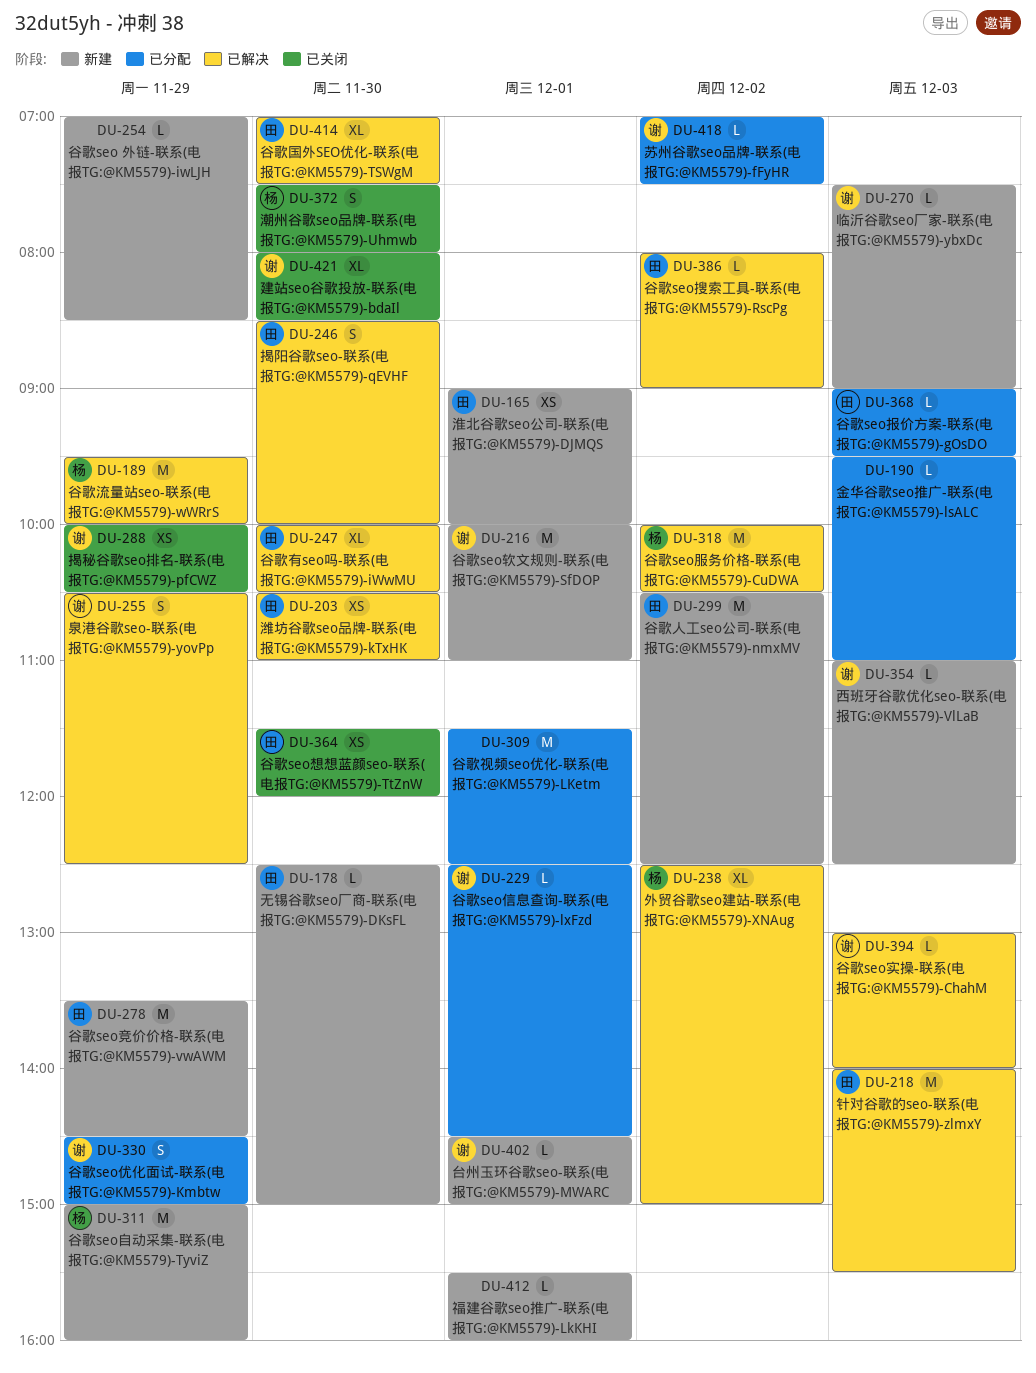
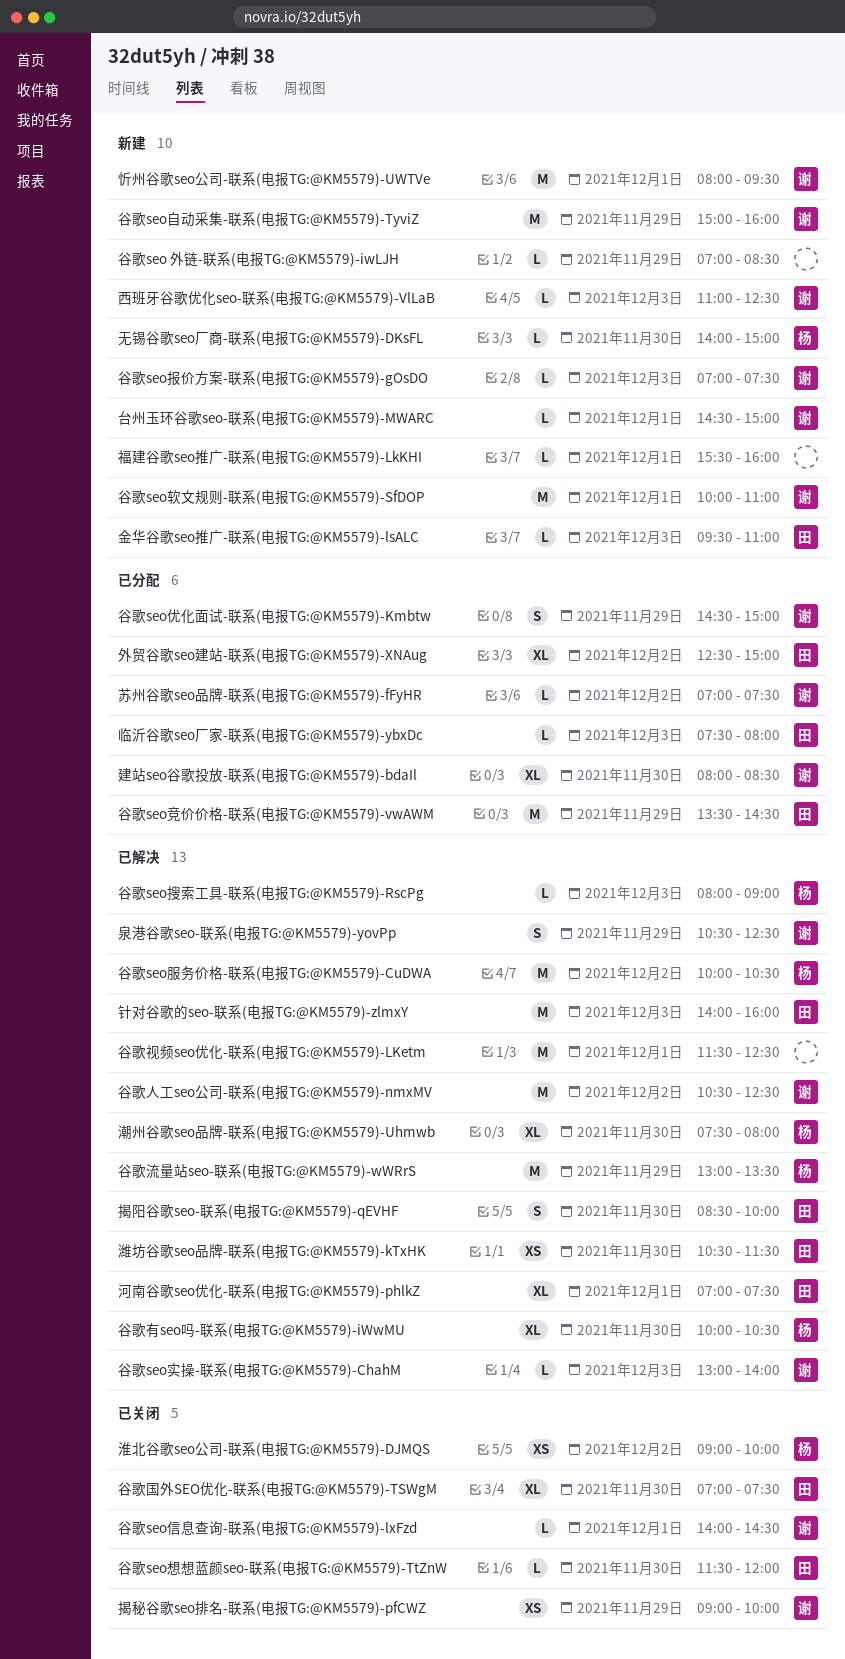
临沂谷歌seo厂家-联系(电报TG:@KM5579)-ybxDc, status: 新建 -> 已分配
临沂谷歌seo厂家-联系(电报TG:@KM5579)-ybxDc, owner: 谢 -> 田
临沂谷歌seo厂家-联系(电报TG:@KM5579)-ybxDc, ends: 09:00 -> 08:00
外贸谷歌seo建站-联系(电报TG:@KM5579)-XNAug, status: 已解决 -> 已分配
外贸谷歌seo建站-联系(电报TG:@KM5579)-XNAug, owner: 杨 -> 田
建站seo谷歌投放-联系(电报TG:@KM5579)-bdaIl, status: 已关闭 -> 已分配
忻州谷歌seo公司-联系(电报TG:@KM5579)-UWTVe: none -> present
揭秘谷歌seo排名-联系(电报TG:@KM5579)-pfCWZ, begins: 10:00 -> 09:00
揭秘谷歌seo排名-联系(电报TG:@KM5579)-pfCWZ, ends: 10:30 -> 10:00
无锡谷歌seo厂商-联系(电报TG:@KM5579)-DKsFL, owner: 田 -> 杨
无锡谷歌seo厂商-联系(电报TG:@KM5579)-DKsFL, begins: 12:30 -> 14:00
河南谷歌seo优化-联系(电报TG:@KM5579)-phlkZ: none -> present
淮北谷歌seo公司-联系(电报TG:@KM5579)-DJMQS, status: 新建 -> 已关闭
淮北谷歌seo公司-联系(电报TG:@KM5579)-DJMQS, owner: 田 -> 杨
淮北谷歌seo公司-联系(电报TG:@KM5579)-DJMQS, day: Dec 1 -> Dec 2
潍坊谷歌seo品牌-联系(电报TG:@KM5579)-kTxHK, ends: 11:00 -> 11:30
潮州谷歌seo品牌-联系(电报TG:@KM5579)-Uhmwb, status: 已关闭 -> 已解决
潮州谷歌seo品牌-联系(电报TG:@KM5579)-Uhmwb, estimate: S -> XL
谷歌seo信息查询-联系(电报TG:@KM5579)-lxFzd, status: 已分配 -> 已关闭
谷歌seo信息查询-联系(电报TG:@KM5579)-lxFzd, begins: 12:30 -> 14:00
谷歌seo想想蓝颜seo-联系(电报TG:@KM5579)-TtZnW, estimate: XS -> L
谷歌seo报价方案-联系(电报TG:@KM5579)-gOsDO, status: 已分配 -> 新建
谷歌seo报价方案-联系(电报TG:@KM5579)-gOsDO, owner: 田 -> 谢
谷歌seo报价方案-联系(电报TG:@KM5579)-gOsDO, begins: 09:00 -> 07:00
谷歌seo报价方案-联系(电报TG:@KM5579)-gOsDO, ends: 09:30 -> 07:30
谷歌seo搜索工具-联系(电报TG:@KM5579)-RscPg, owner: 田 -> 杨
谷歌seo搜索工具-联系(电报TG:@KM5579)-RscPg, day: Dec 2 -> Dec 3
谷歌seo竞价价格-联系(电报TG:@KM5579)-vwAWM, status: 新建 -> 已分配
谷歌seo自动采集-联系(电报TG:@KM5579)-TyviZ, owner: 杨 -> 谢
谷歌人工seo公司-联系(电报TG:@KM5579)-nmxMV, status: 新建 -> 已解决
谷歌人工seo公司-联系(电报TG:@KM5579)-nmxMV, owner: 田 -> 谢
谷歌国外SEO优化-联系(电报TG:@KM5579)-TSWgM, status: 已解决 -> 已关闭
谷歌有seo吗-联系(电报TG:@KM5579)-iWwMU, owner: 田 -> 杨
谷歌流量站seo-联系(电报TG:@KM5579)-wWRrS, begins: 09:30 -> 13:00
谷歌流量站seo-联系(电报TG:@KM5579)-wWRrS, ends: 10:00 -> 13:30
谷歌视频seo优化-联系(电报TG:@KM5579)-LKetm, status: 已分配 -> 已解决
金华谷歌seo推广-联系(电报TG:@KM5579)-lsALC, status: 已分配 -> 新建
金华谷歌seo推广-联系(电报TG:@KM5579)-lsALC, owner: none -> 田
针对谷歌的seo-联系(电报TG:@KM5579)-zlmxY, ends: 15:30 -> 16:00

